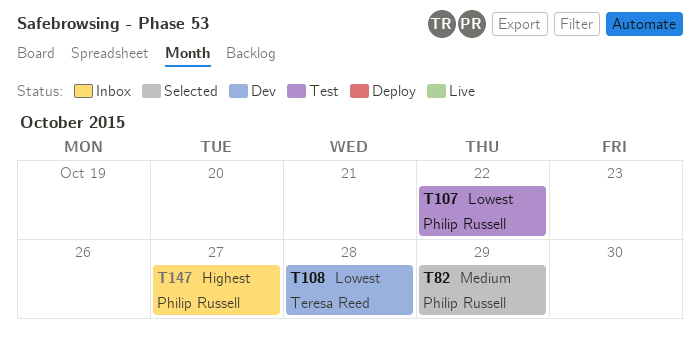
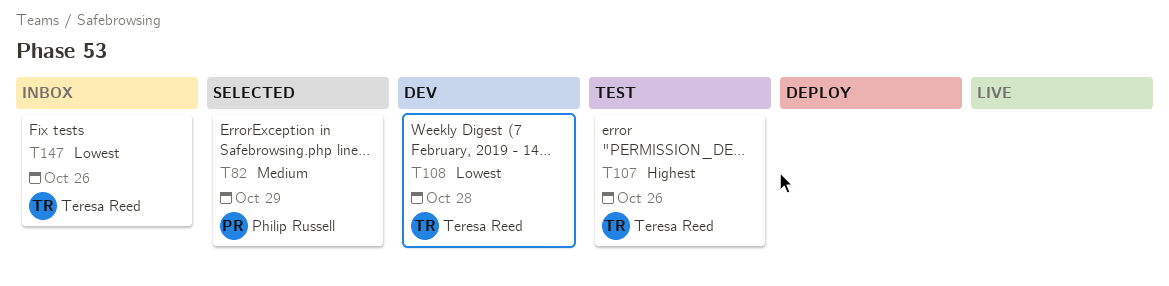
T107, owner: Philip Russell -> Teresa Reed
T107, priority: Lowest -> Highest
T107, due: Oct 22 -> Oct 26
T147, owner: Philip Russell -> Teresa Reed
T147, priority: Highest -> Lowest
T147, due: Oct 27 -> Oct 26

